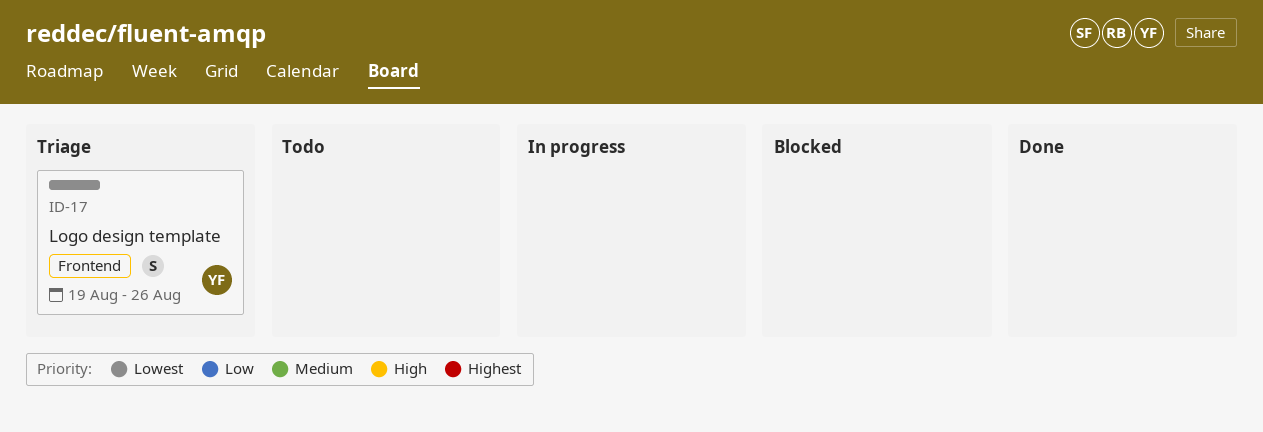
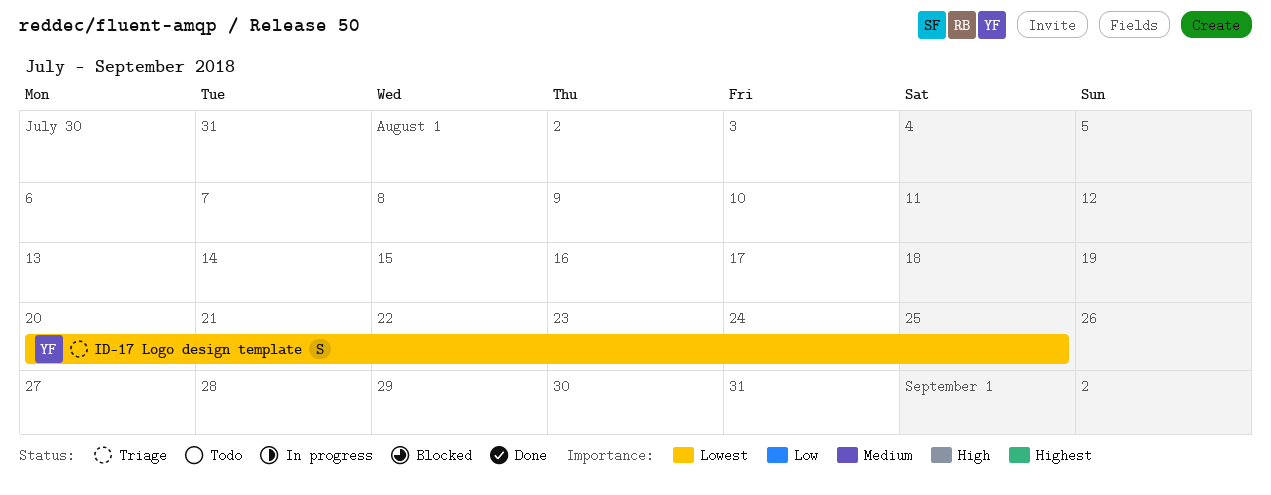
ID-17, start: Aug 19 -> Aug 20
ID-17, due: Aug 26 -> Aug 25

